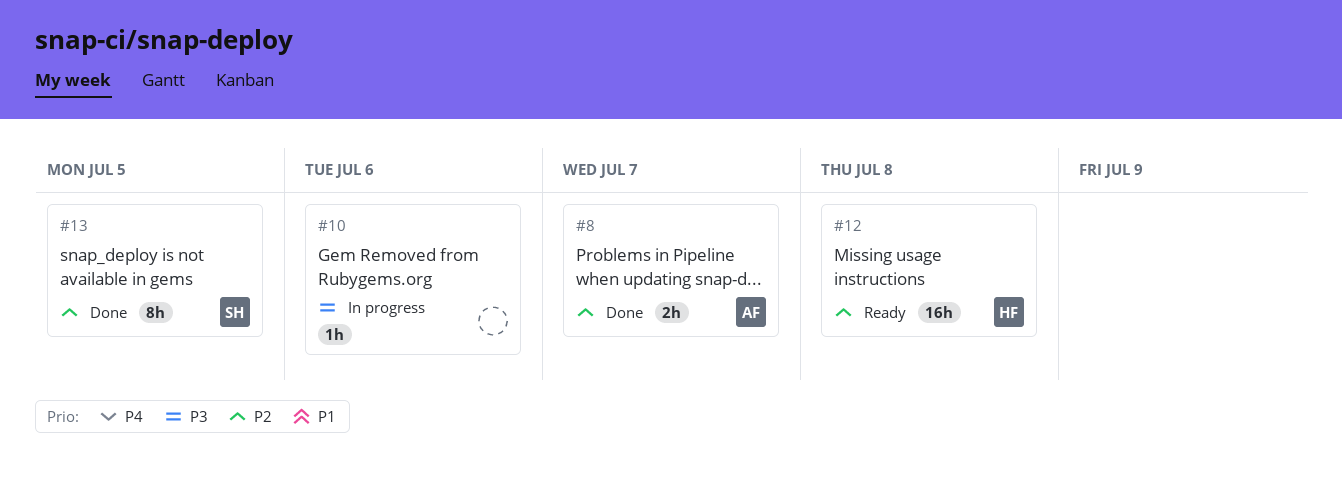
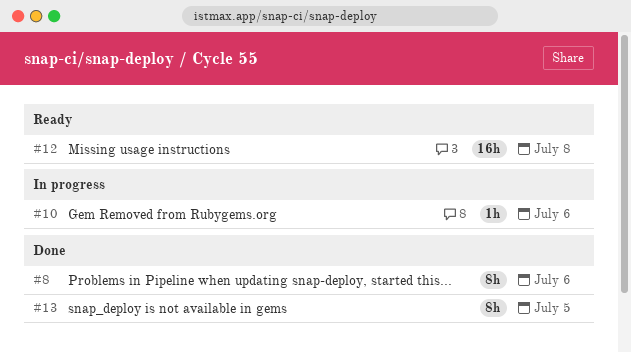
#8, estimate: 2h -> 8h
#8, due: Jul 7 -> Jul 6

